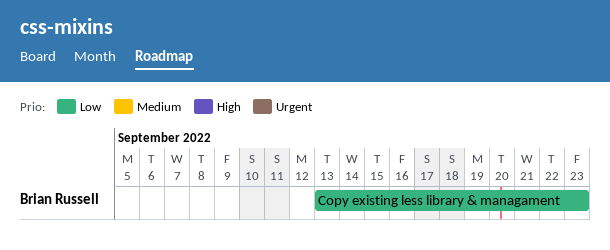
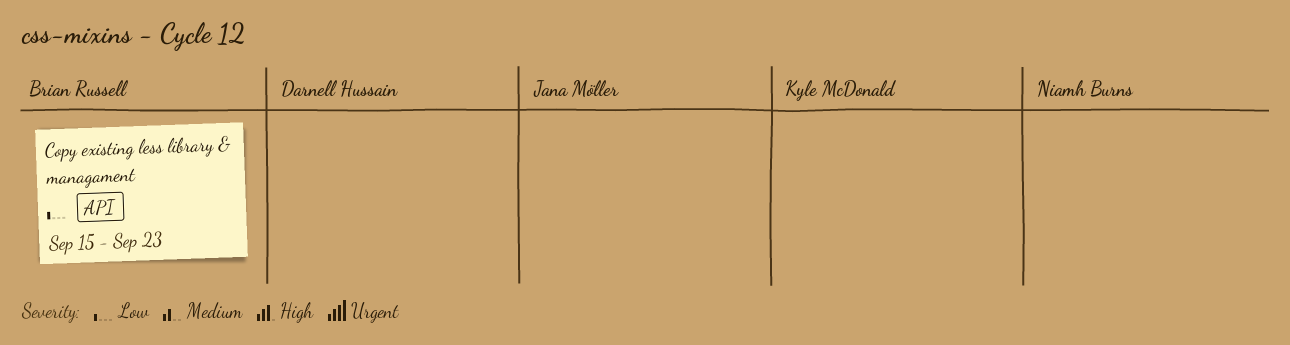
Copy existing less library & managament, start: Sep 13 -> Sep 15

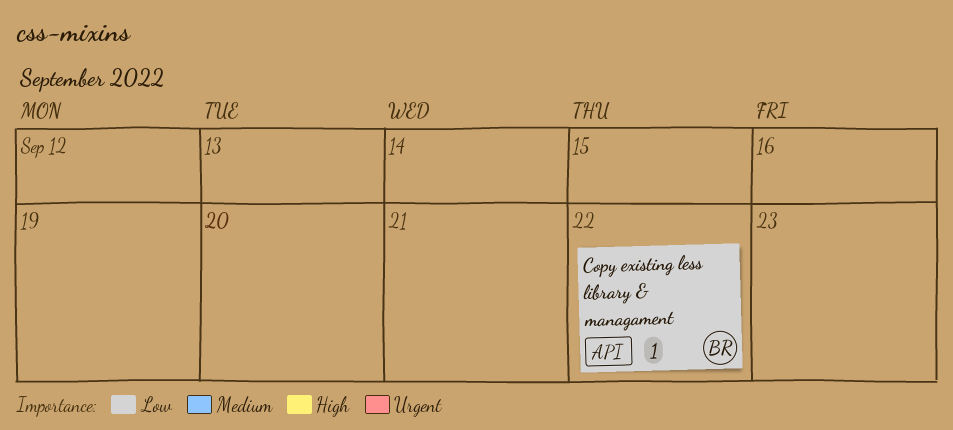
Copy existing less library & managament, due: Sep 23 -> Sep 22

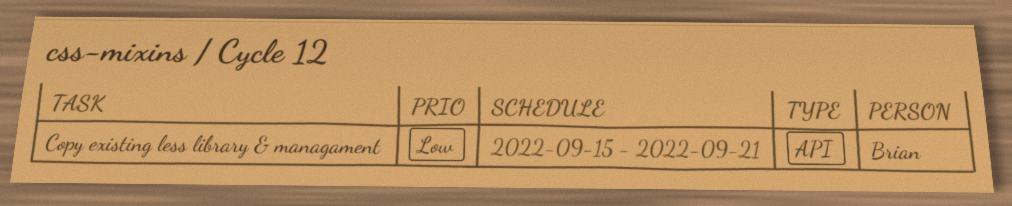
Copy existing less library & managament, due: Sep 22 -> Sep 21

